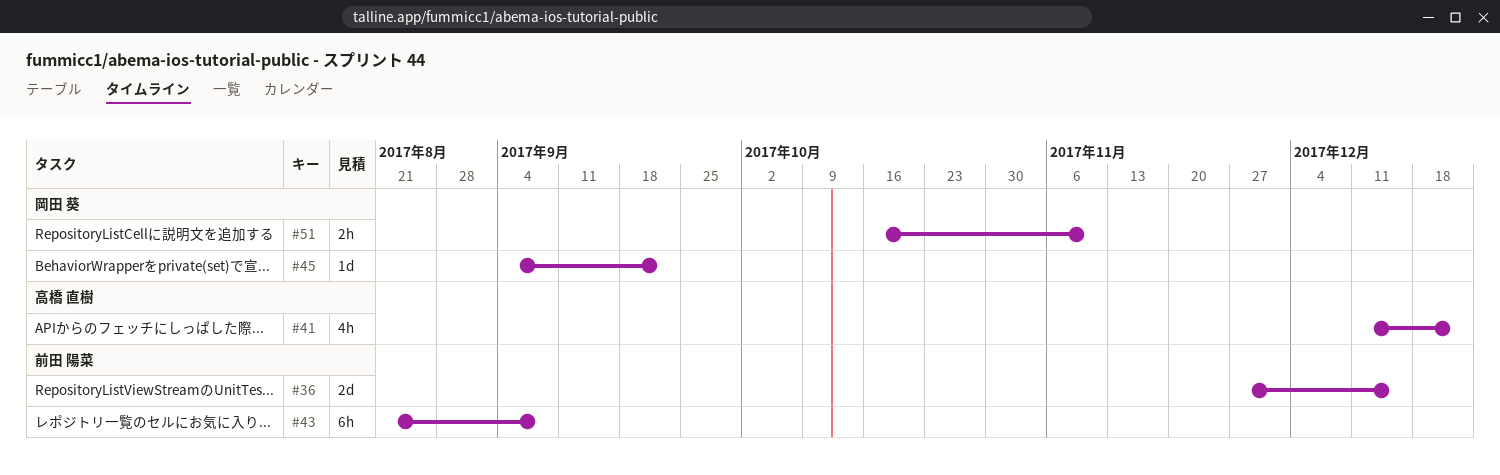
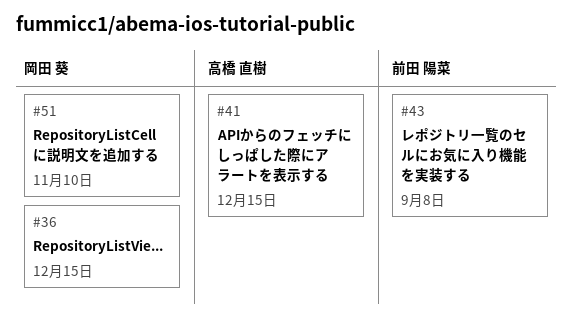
#36, owner: 前田 陽菜 -> 岡田 葵
#41, due: Dec 22 -> Dec 15
#45: present -> none

